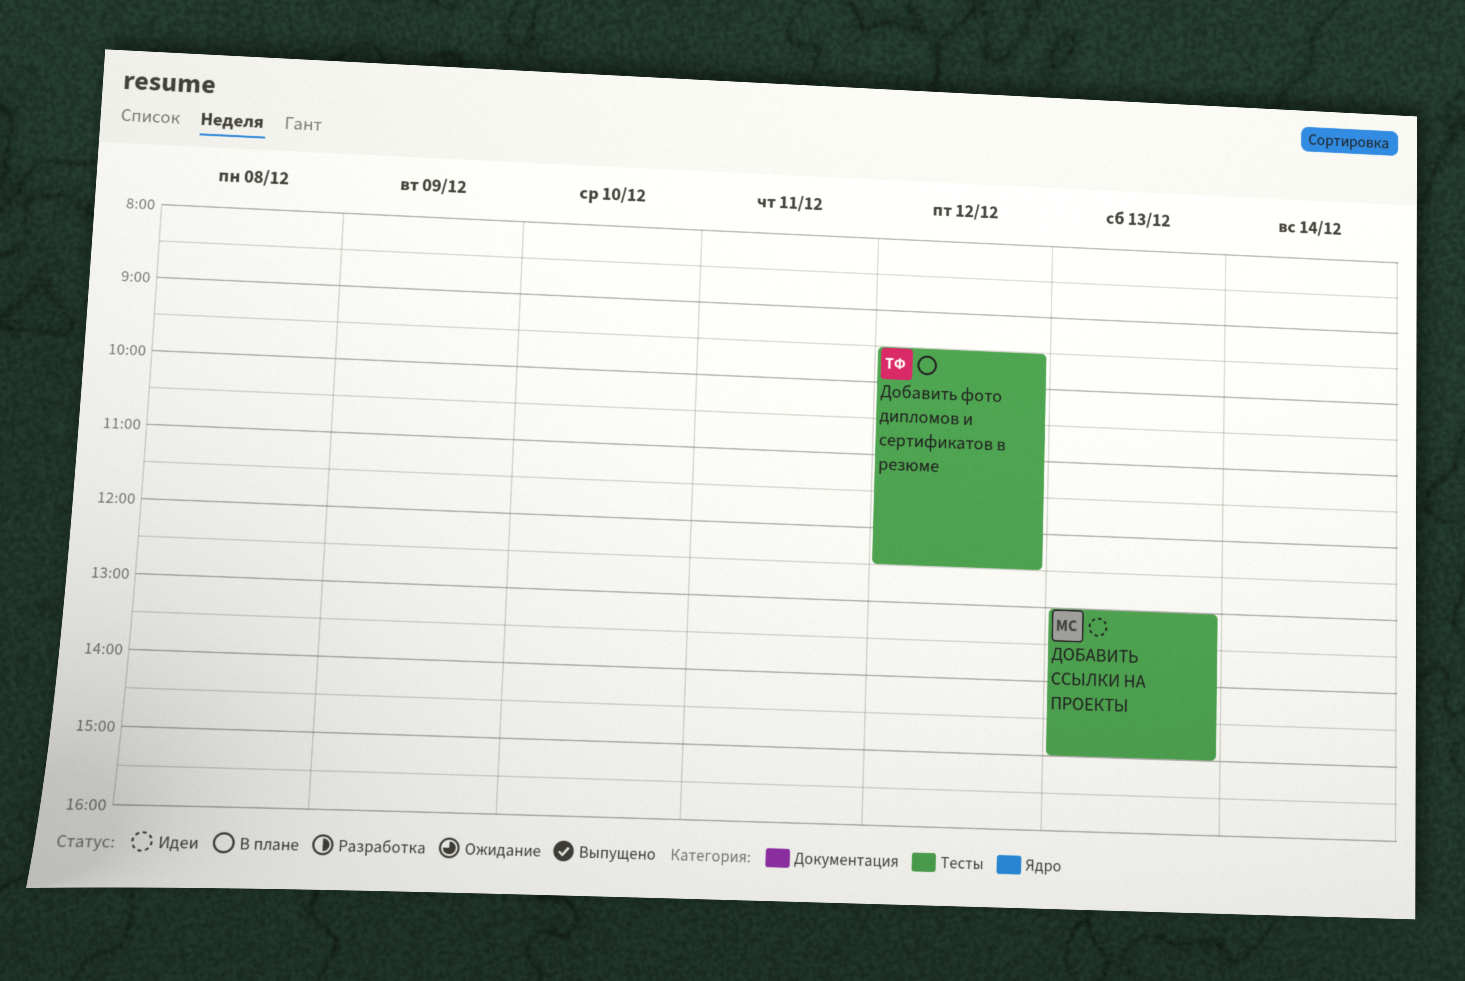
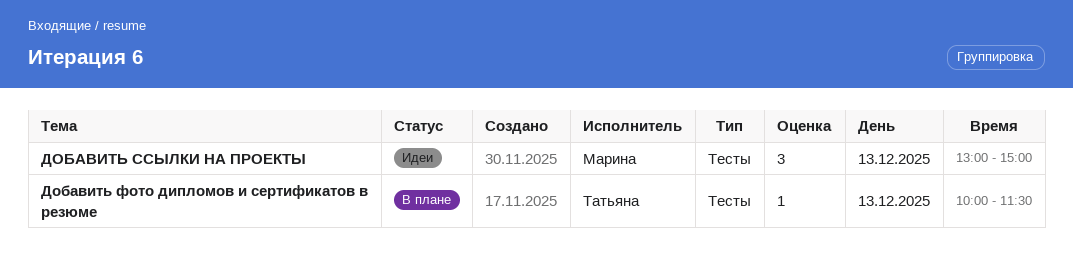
Добавить фото дипломов и сертификатов в резюме, day: Dec 12 -> Dec 13
Добавить фото дипломов и сертификатов в резюме, begins: 09:30 -> 10:00
Добавить фото дипломов и сертификатов в резюме, ends: 12:30 -> 11:30

